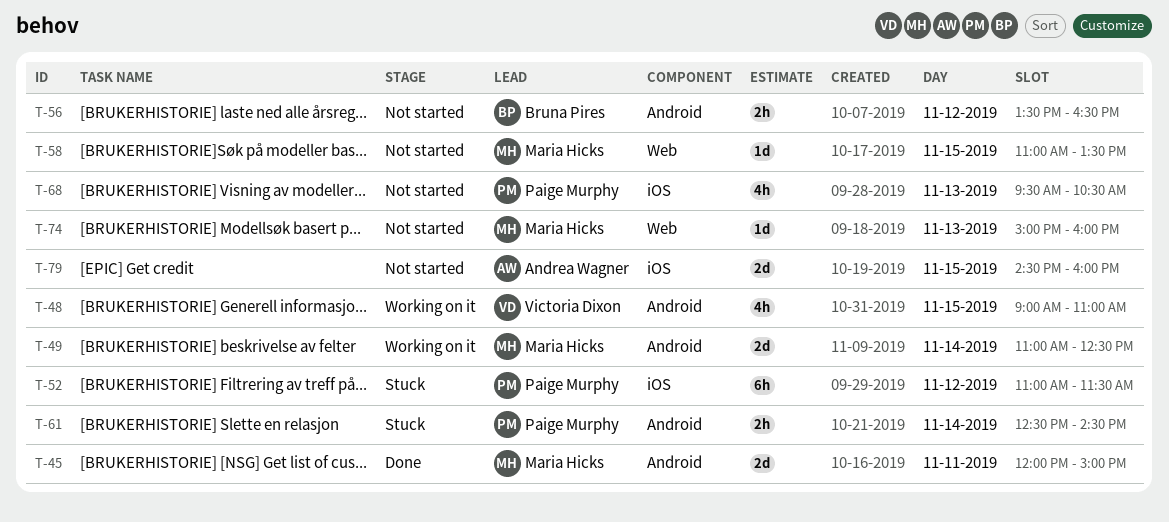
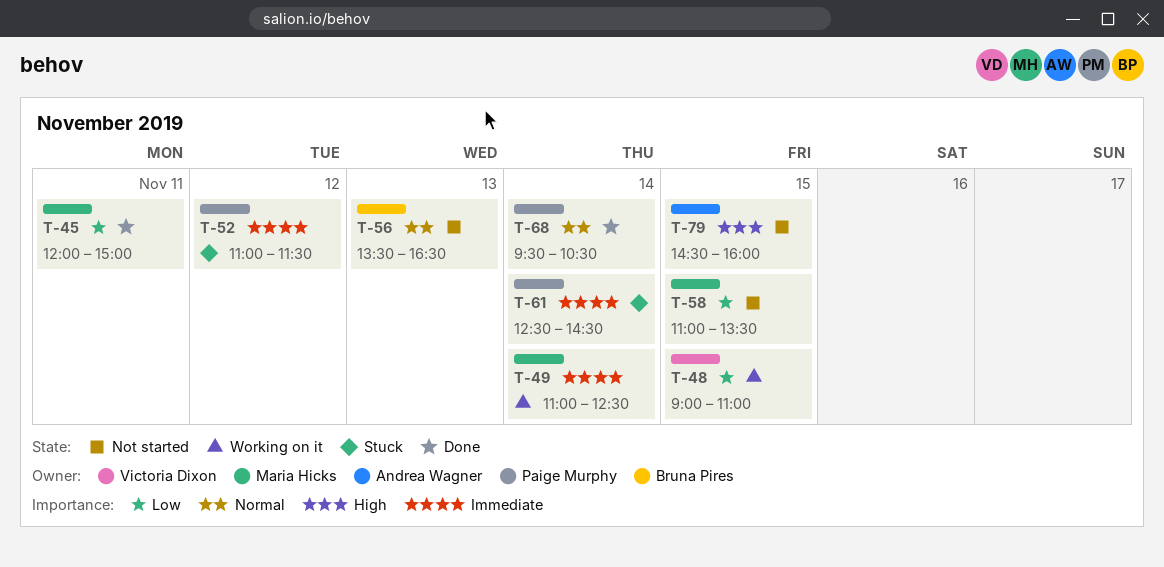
T-56, day: Nov 12 -> Nov 13
T-68, status: Not started -> Done
T-68, day: Nov 13 -> Nov 14
T-74: present -> none

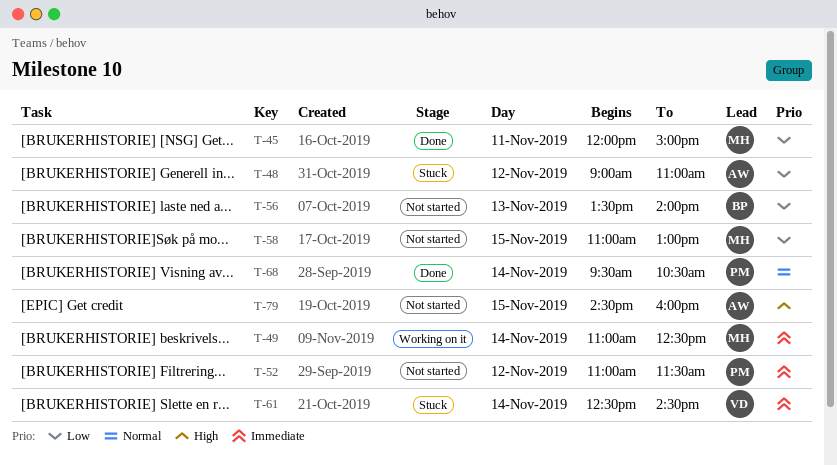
T-48, status: Working on it -> Stuck
T-48, owner: Victoria Dixon -> Andrea Wagner
T-48, day: Nov 15 -> Nov 12
T-52, status: Stuck -> Not started
T-56, priority: Normal -> Low
T-56, ends: 16:30 -> 14:00
T-58, ends: 13:30 -> 13:00
T-61, owner: Paige Murphy -> Victoria Dixon

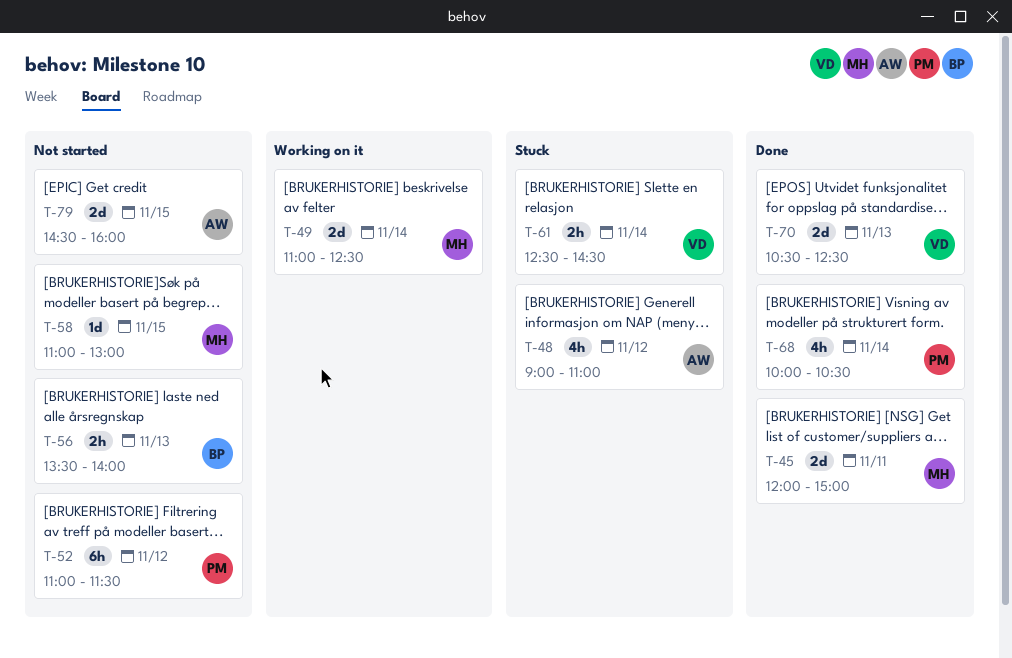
T-68, begins: 09:30 -> 10:00
T-70: none -> present

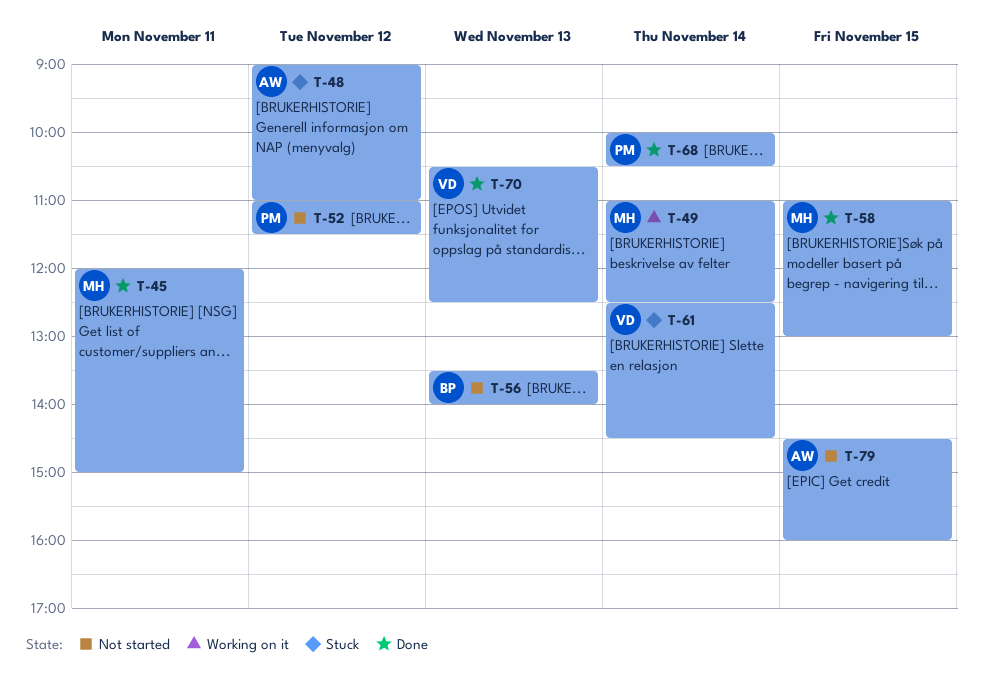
T-58, status: Not started -> Done

